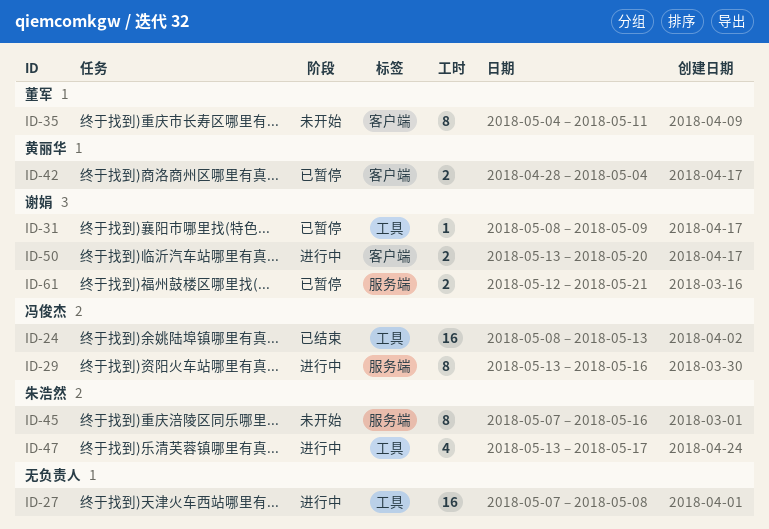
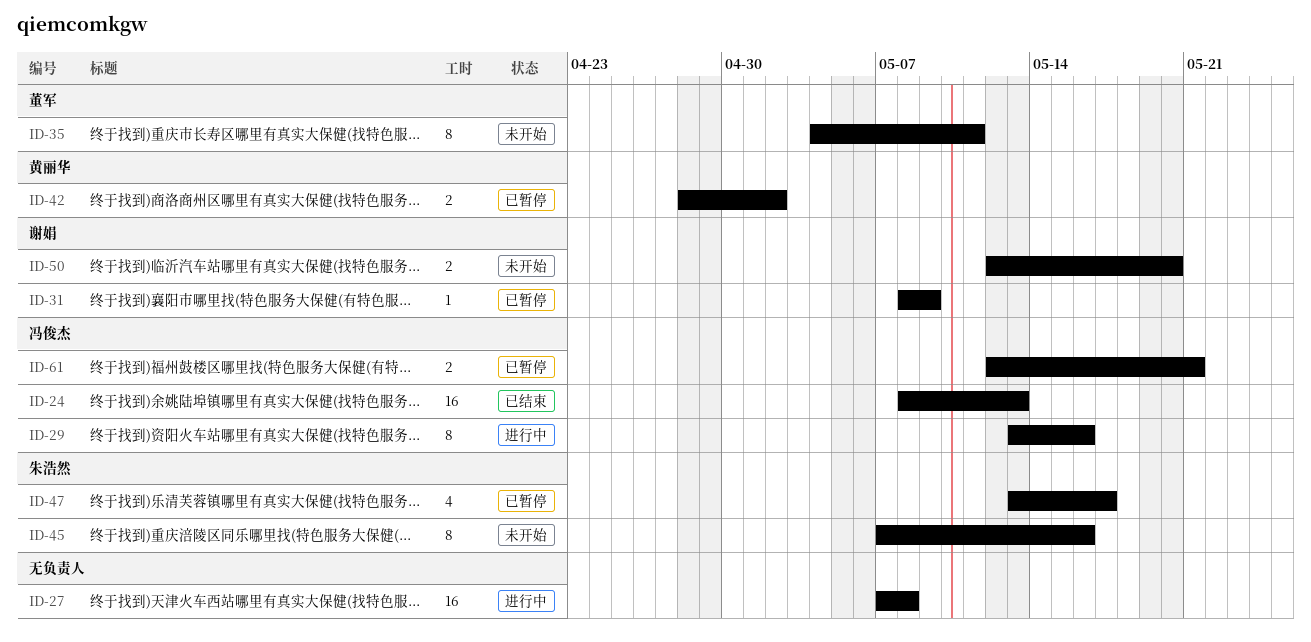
ID-42, due: May 4 -> May 2
ID-47, status: 进行中 -> 已暂停
ID-50, status: 进行中 -> 未开始
ID-50, start: May 13 -> May 12
ID-61, owner: 谢娟 -> 冯俊杰

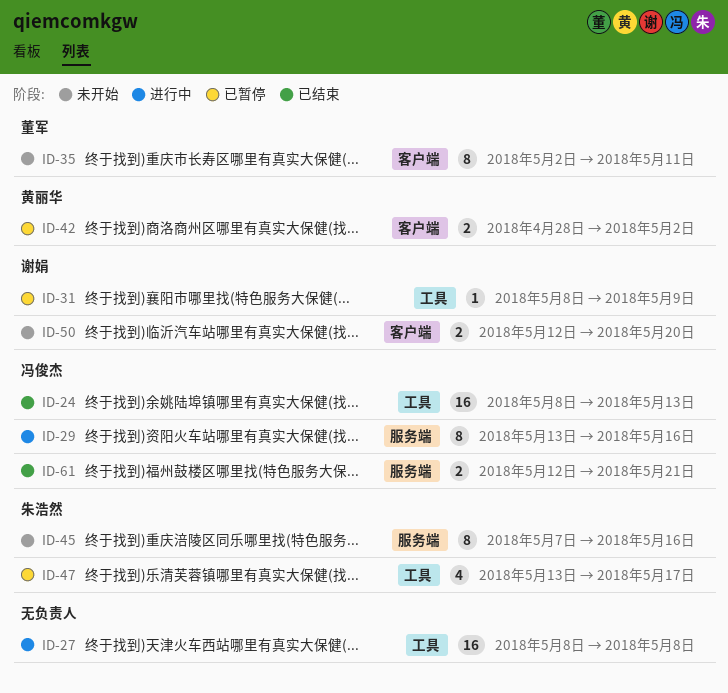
ID-27, start: May 7 -> May 8
ID-35, start: May 4 -> May 2
ID-61, status: 已暂停 -> 已结束

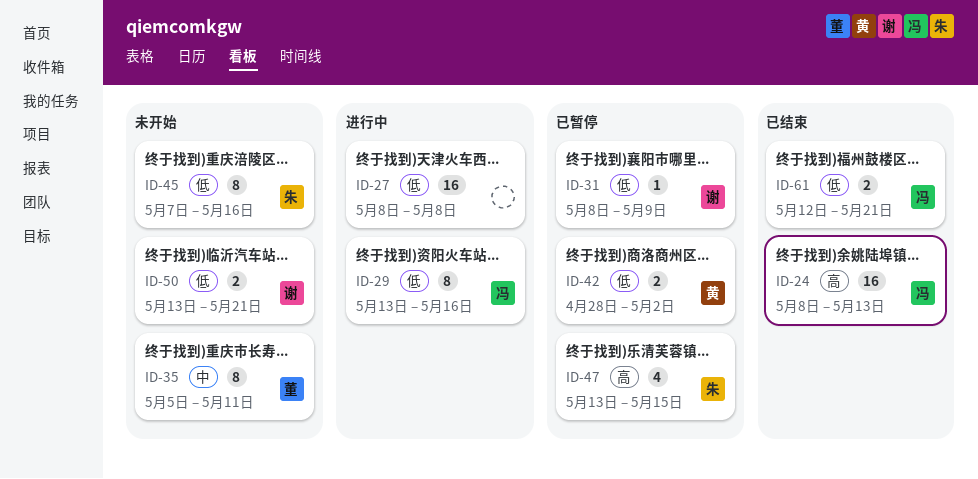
ID-35, start: May 2 -> May 5
ID-47, due: May 17 -> May 15
ID-50, start: May 12 -> May 13
ID-50, due: May 20 -> May 21

